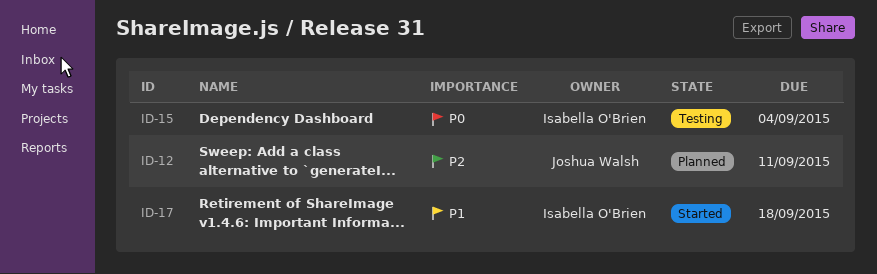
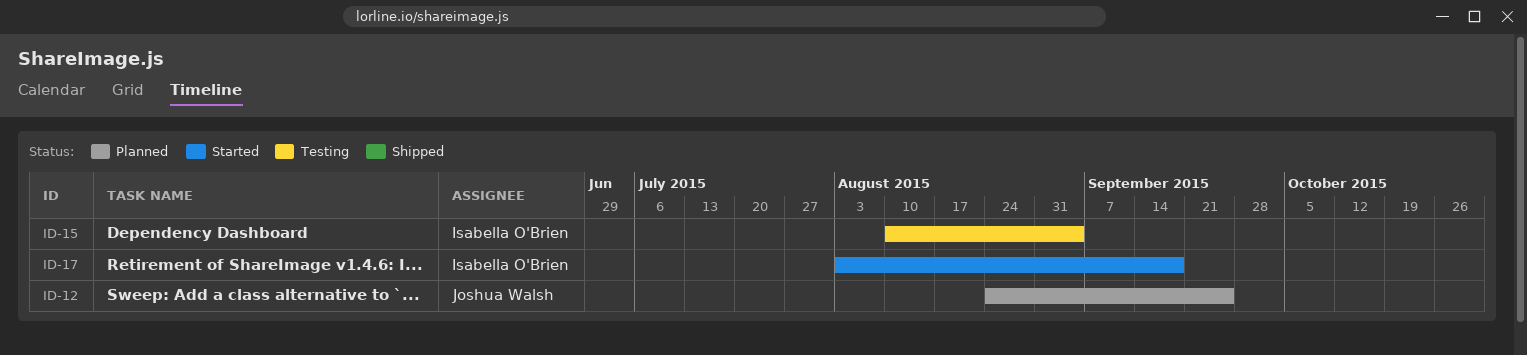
ID-12, due: Sep 11 -> Sep 25

